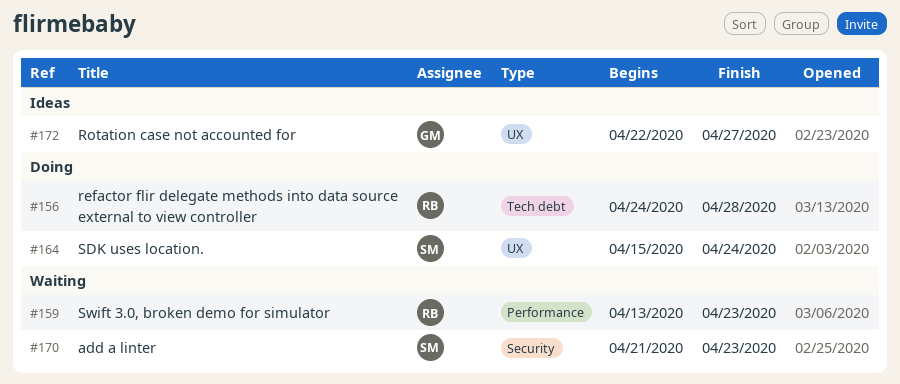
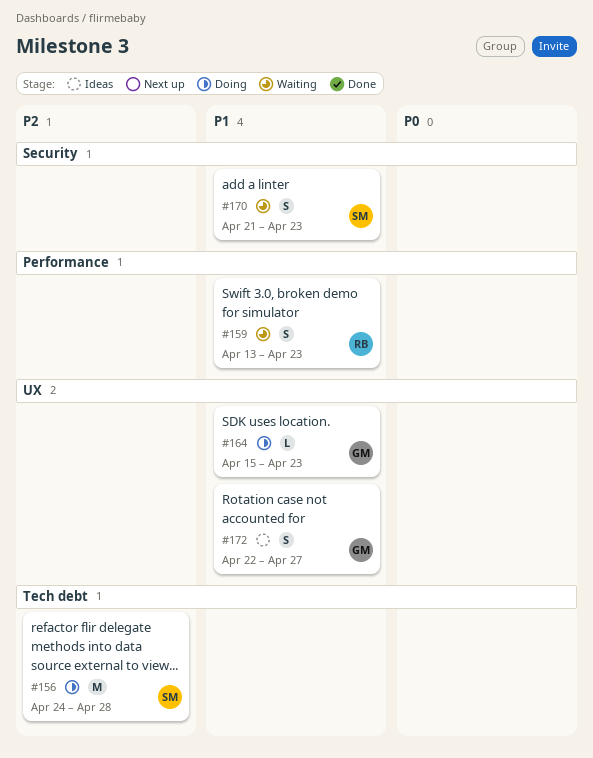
#156, owner: RB -> SM
#164, owner: SM -> GM
#164, due: Apr 24 -> Apr 23

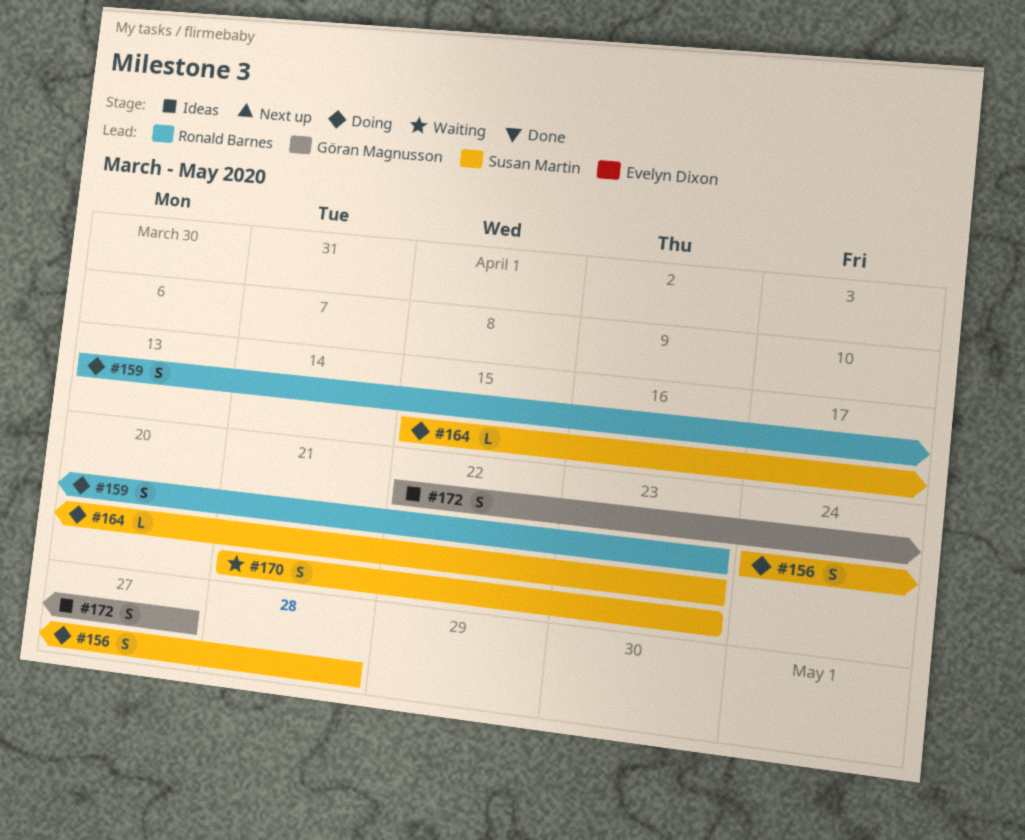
#156, estimate: M -> S
#159, status: Waiting -> Doing
#164, owner: Göran Magnusson -> Susan Martin

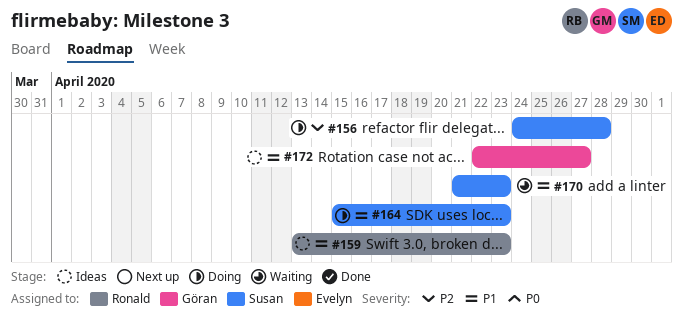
#159, status: Doing -> Ideas

